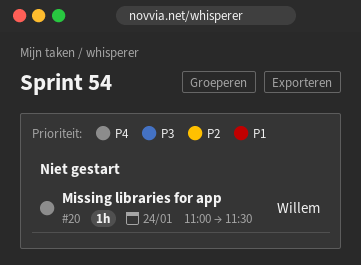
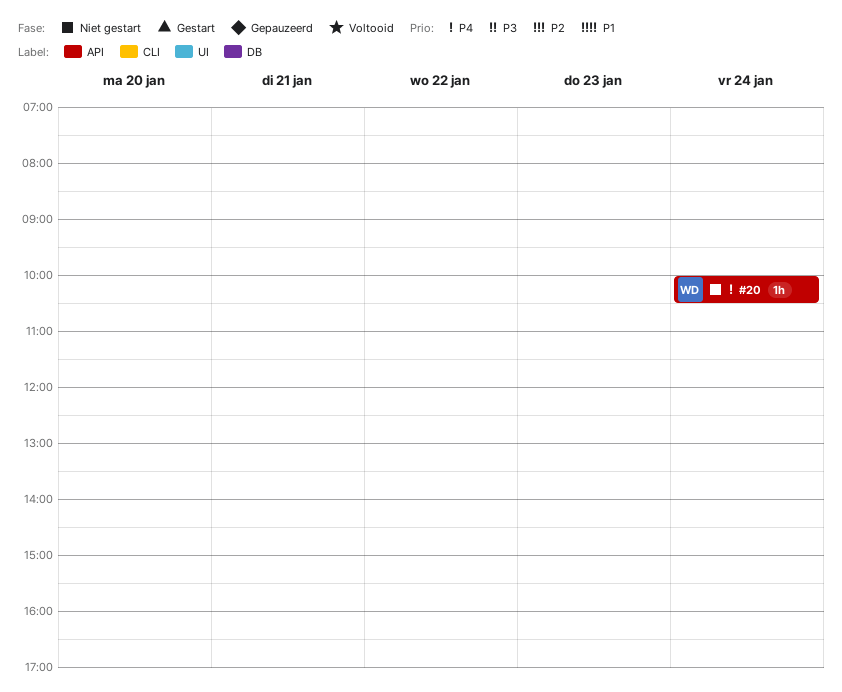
#20, begins: 11:00 -> 10:00
#20, ends: 11:30 -> 10:30

